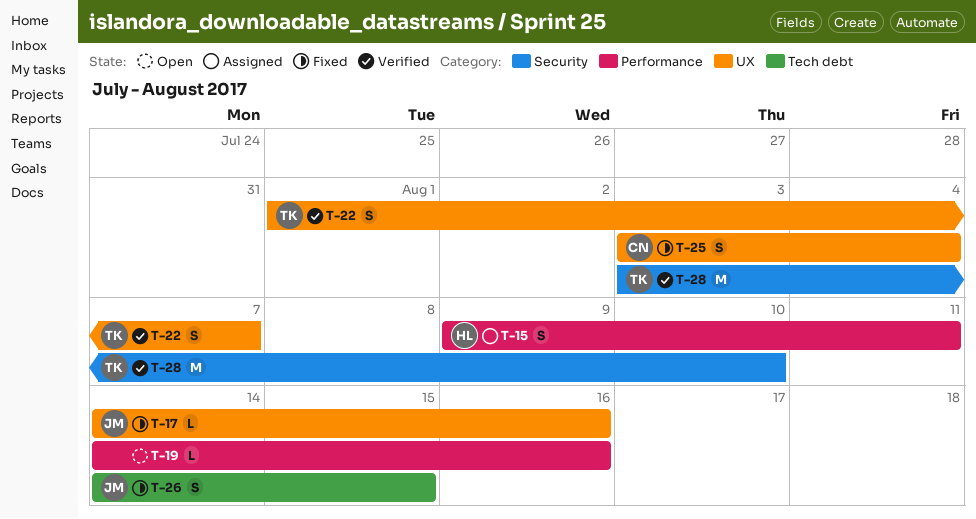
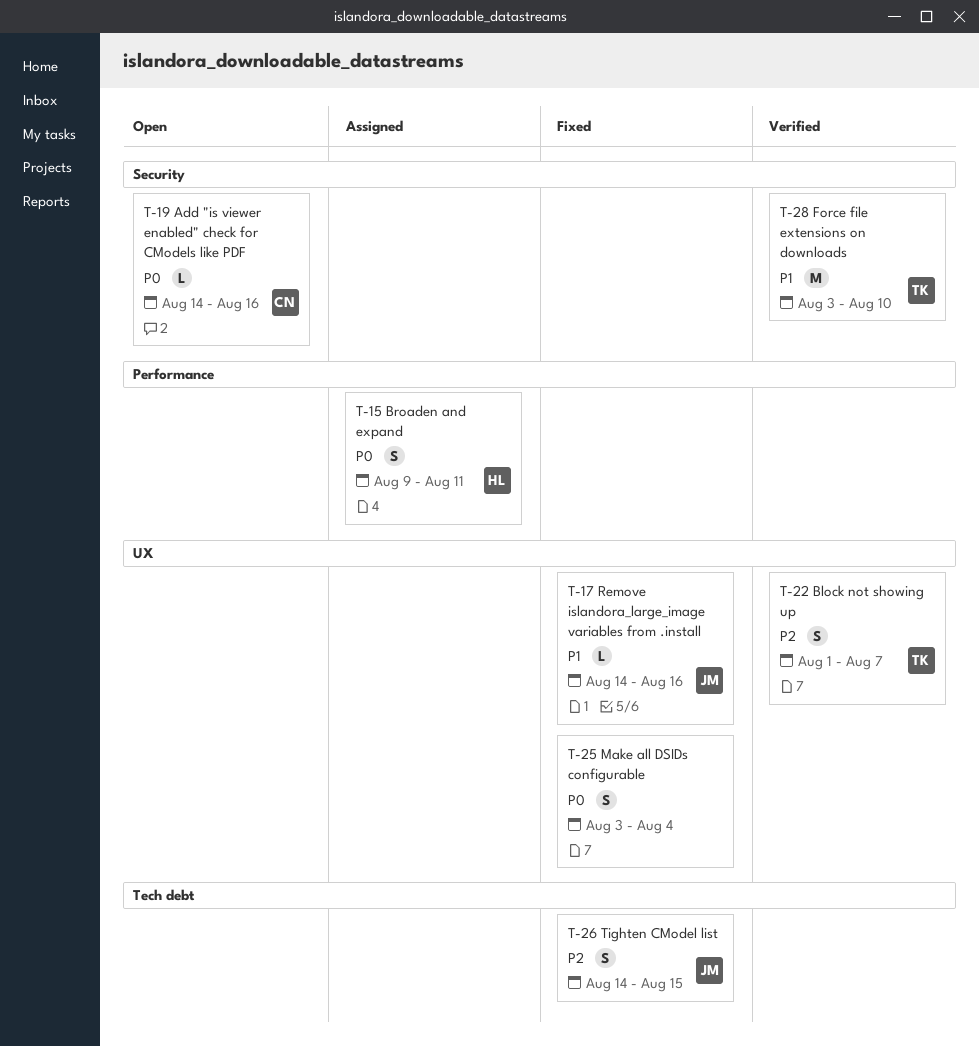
T-19, owner: none -> CN
T-19, label: Performance -> Security
T-25, owner: CN -> none

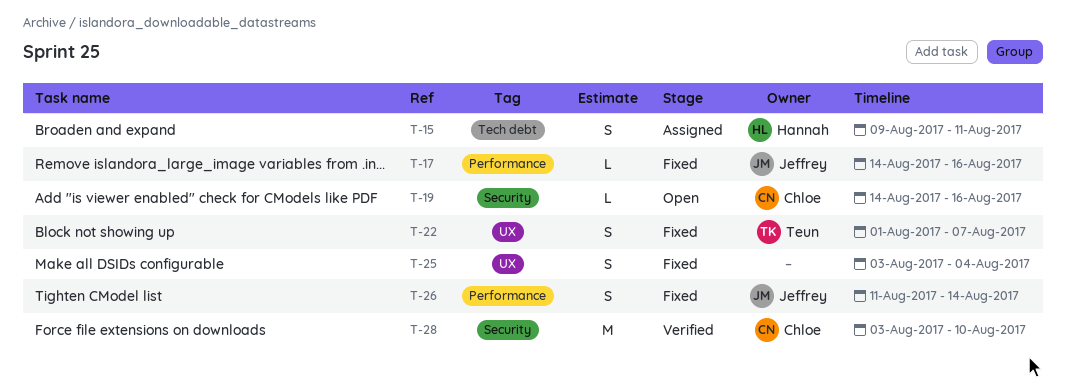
T-15, label: Performance -> Tech debt
T-17, label: UX -> Performance
T-22, status: Verified -> Fixed
T-26, label: Tech debt -> Performance
T-26, start: Aug 14 -> Aug 11
T-26, due: Aug 15 -> Aug 14
T-28, owner: Teun -> Chloe

